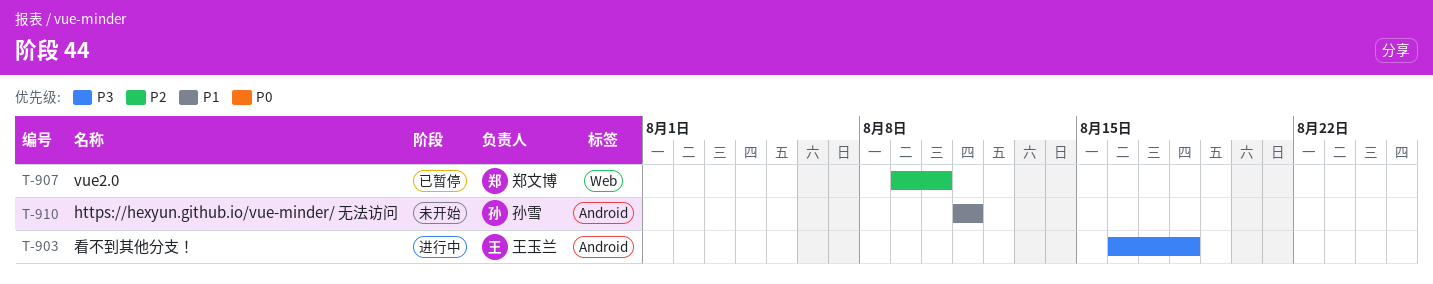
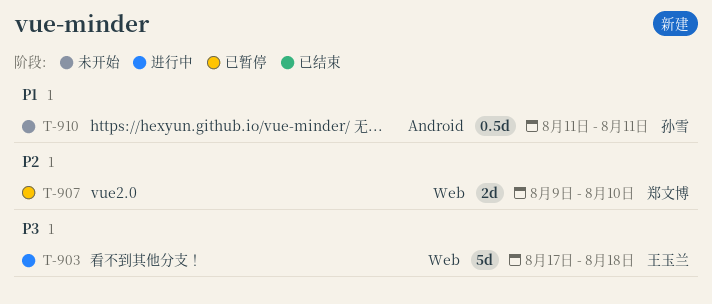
T-903, label: Android -> Web
T-903, start: Aug 16 -> Aug 17

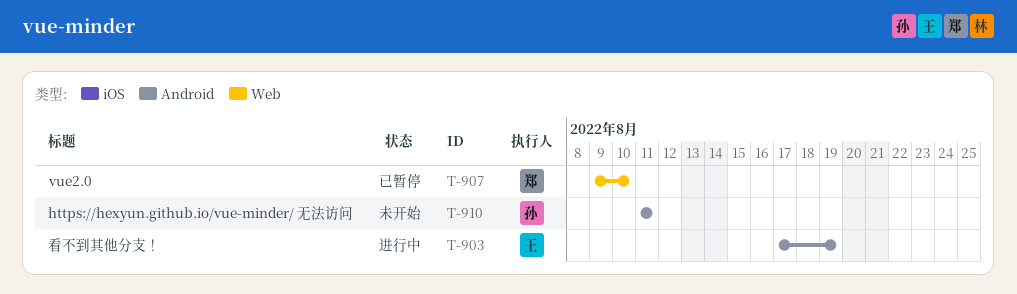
T-903, label: Web -> Android
T-903, due: Aug 18 -> Aug 19

